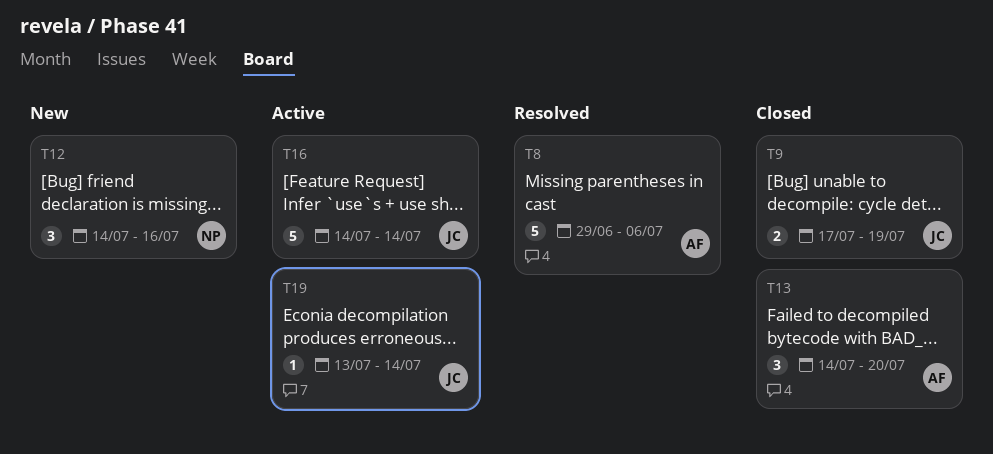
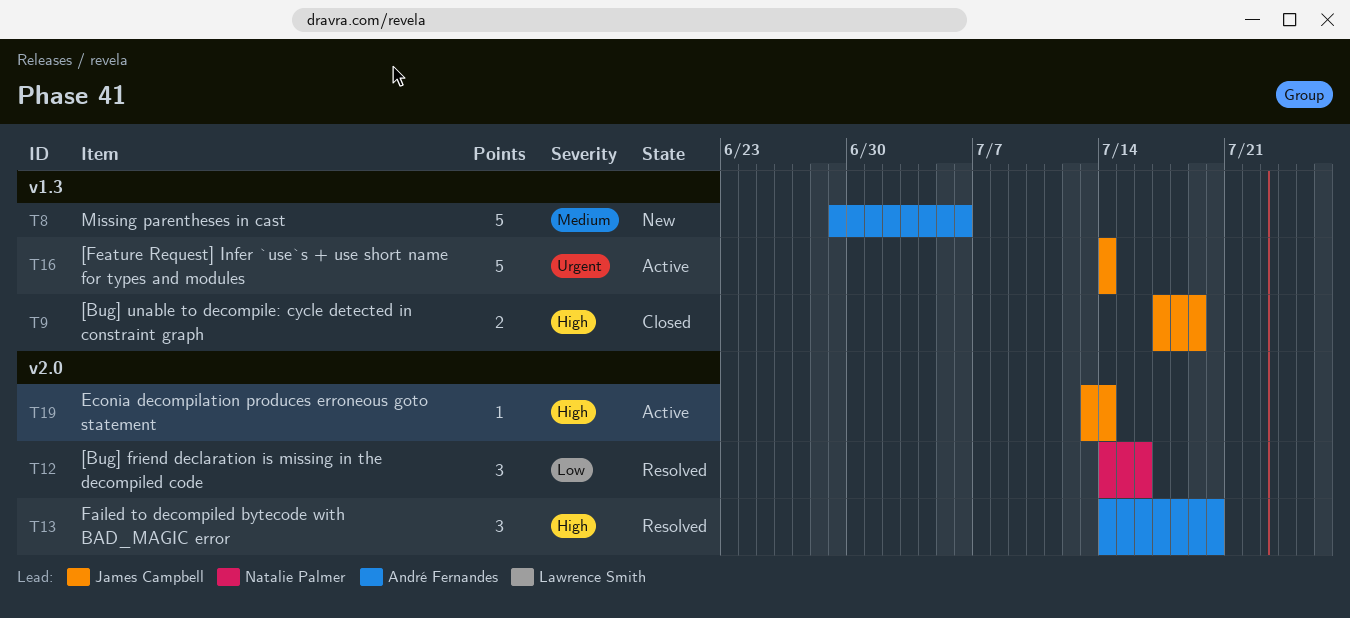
T8, status: Resolved -> New
T12, status: New -> Resolved
T13, status: Closed -> Resolved

